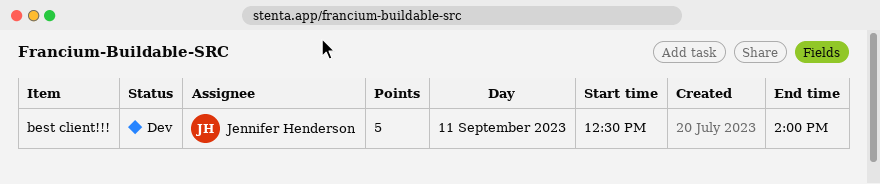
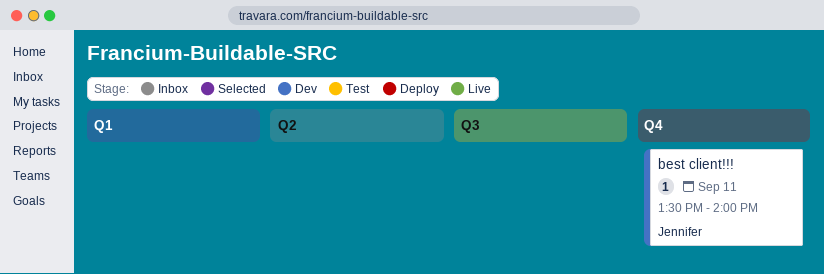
best client!!!, estimate: 5 -> 1
best client!!!, begins: 12:30 -> 13:30

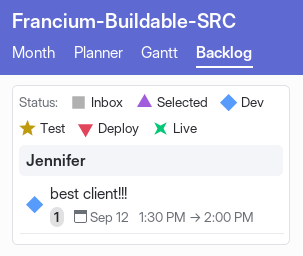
best client!!!, day: Sep 11 -> Sep 12

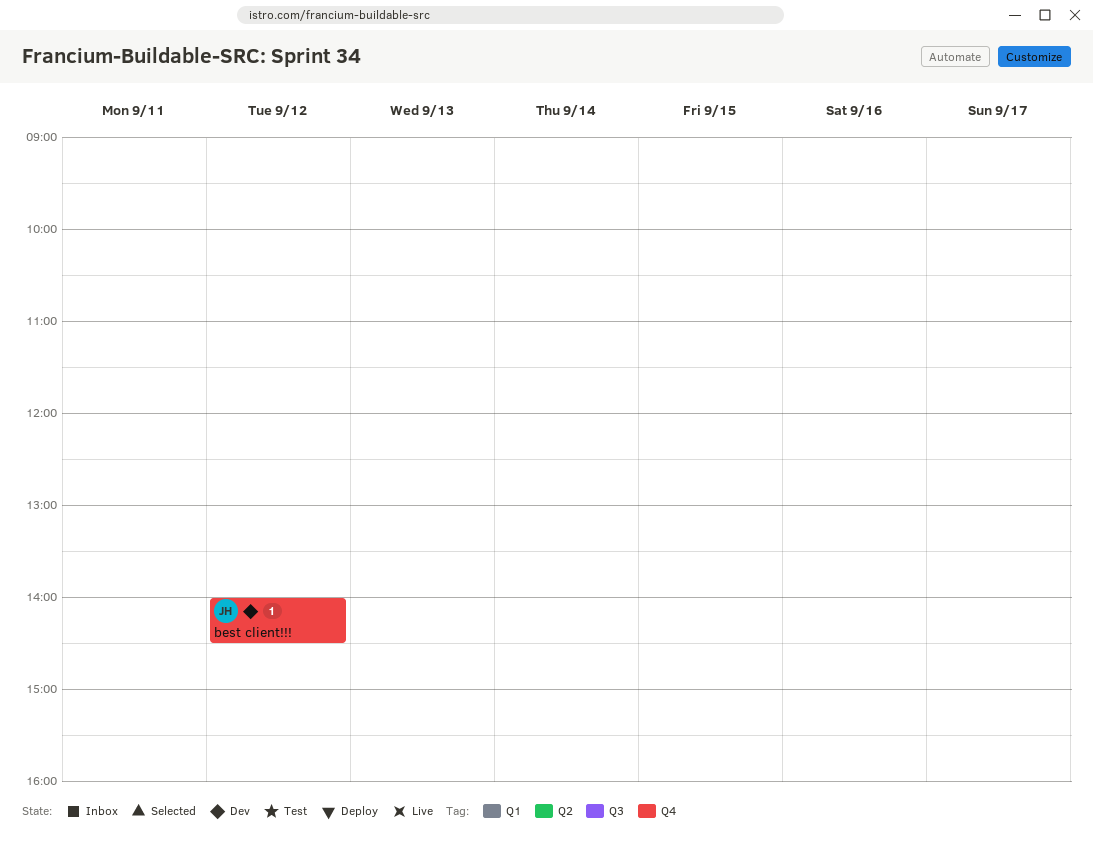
best client!!!, begins: 13:30 -> 14:00
best client!!!, ends: 14:00 -> 14:30

